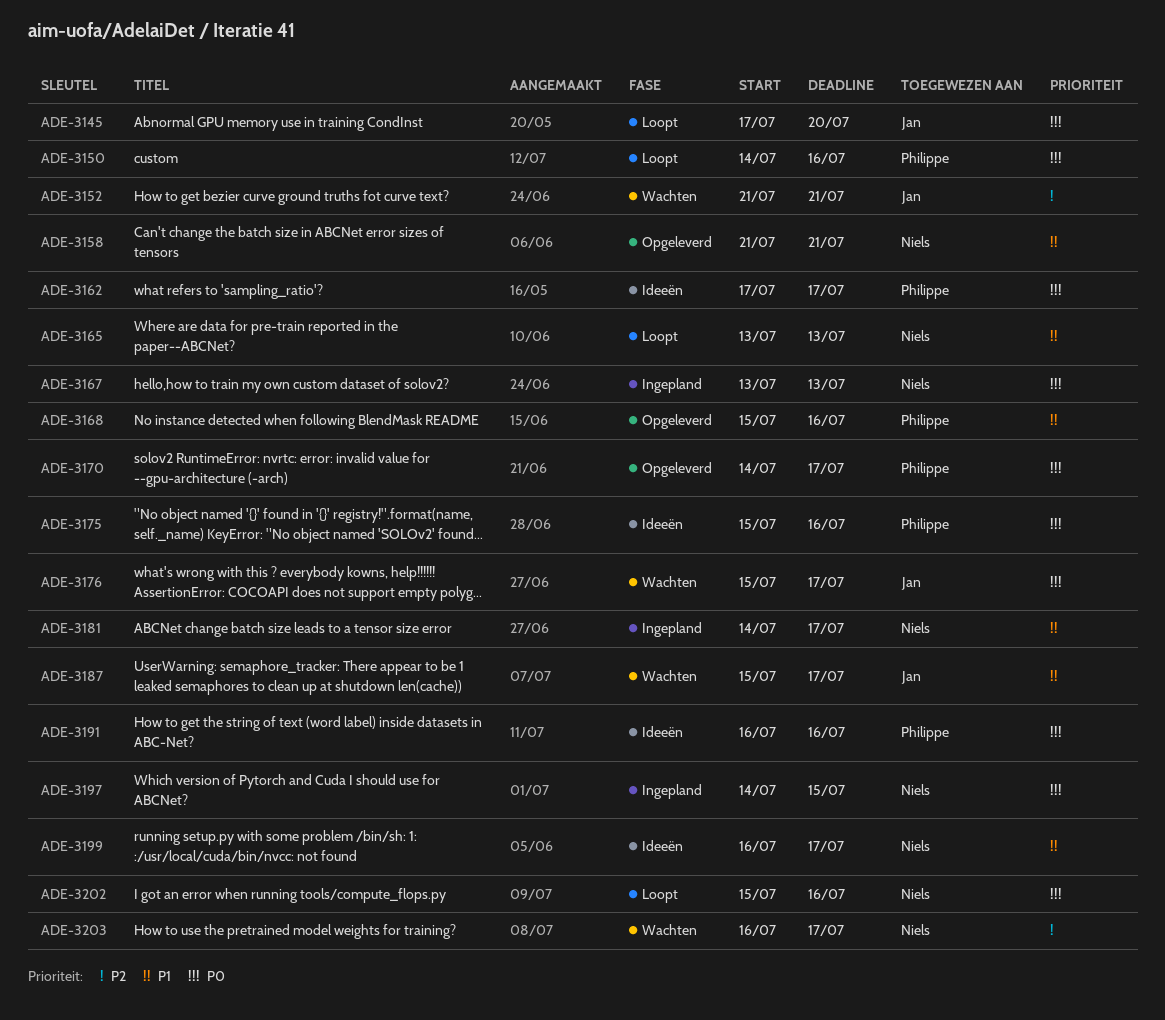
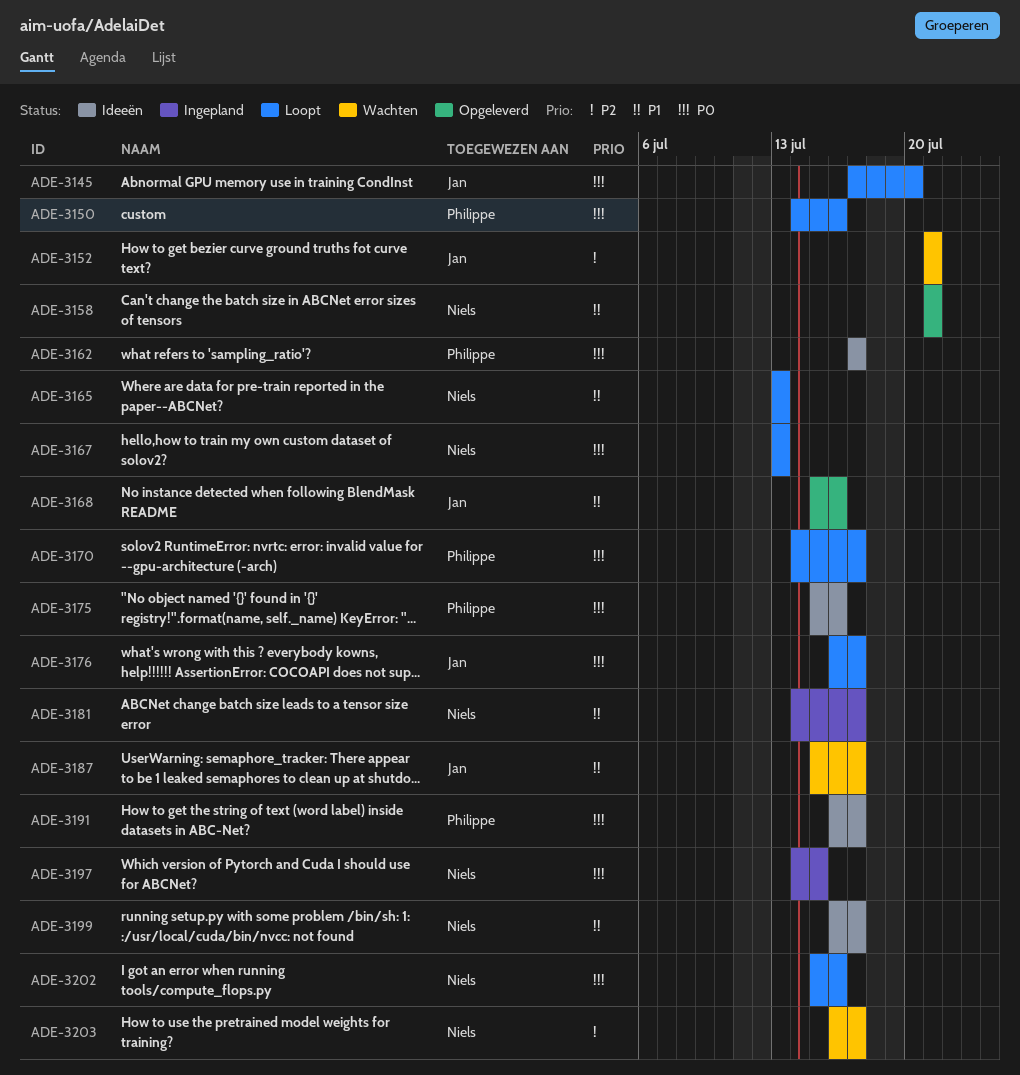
ADE-3167, status: Ingepland -> Loopt
ADE-3168, owner: Philippe -> Jan
ADE-3170, status: Opgeleverd -> Loopt
ADE-3176, status: Wachten -> Loopt
ADE-3176, start: Jul 15 -> Jul 16
ADE-3191, due: Jul 16 -> Jul 17

